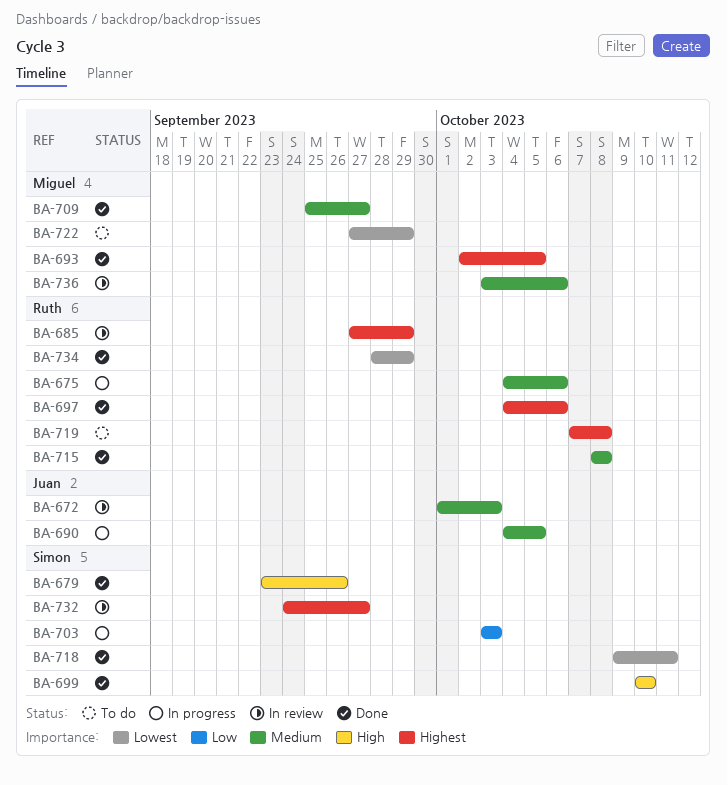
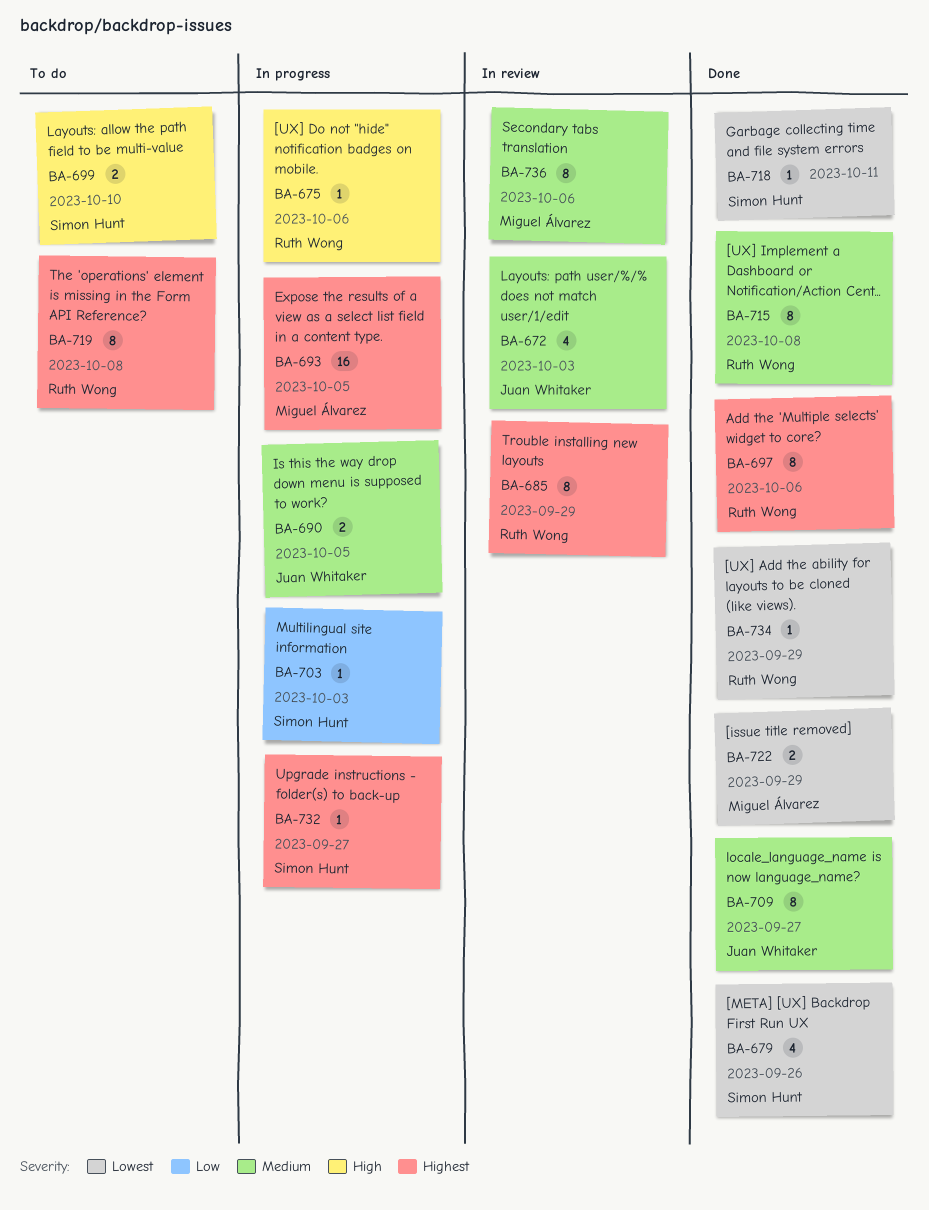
BA-675, priority: Medium -> High
BA-679, priority: High -> Lowest
BA-693, status: Done -> In progress
BA-699, status: Done -> To do
BA-709, owner: Miguel Álvarez -> Juan Whitaker
BA-722, status: To do -> Done
BA-732, status: In review -> In progress

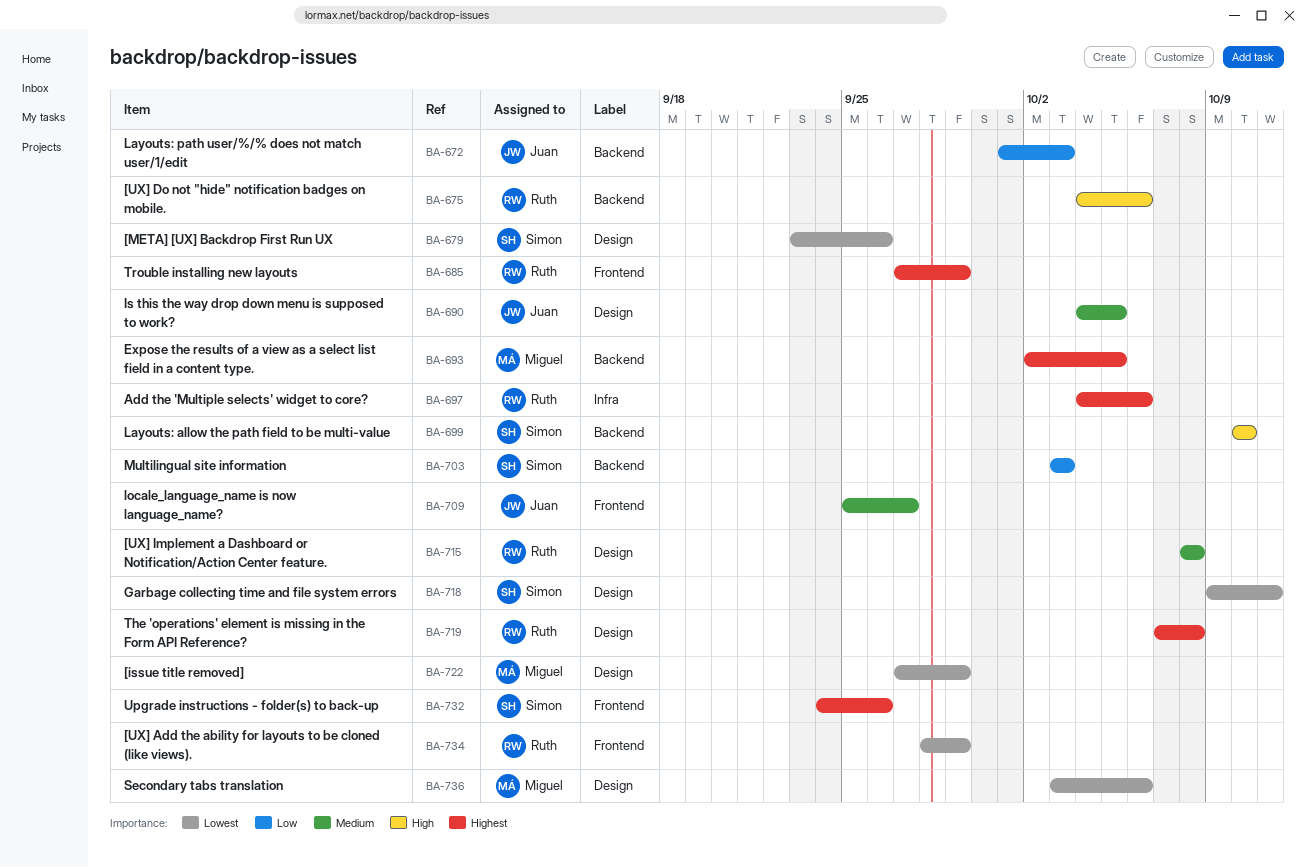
BA-672, priority: Medium -> Low
BA-732, due: Sep 27 -> Sep 26
BA-736, priority: Medium -> Lowest

